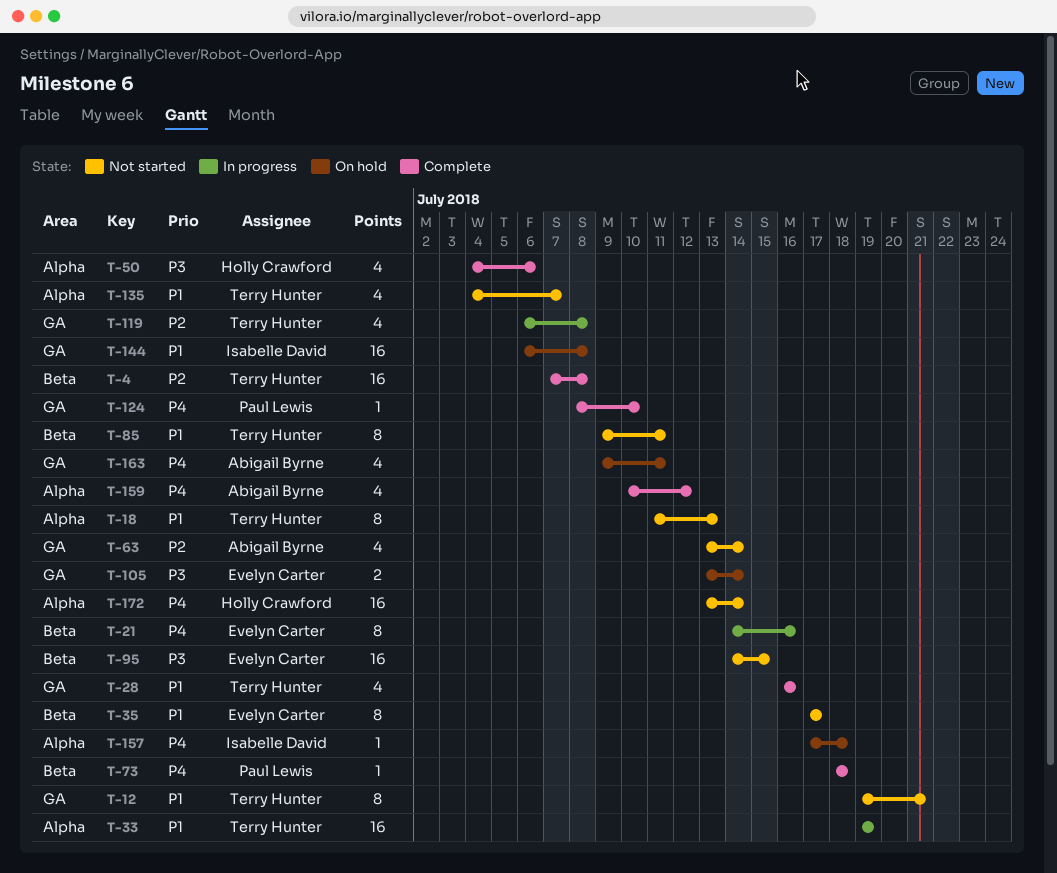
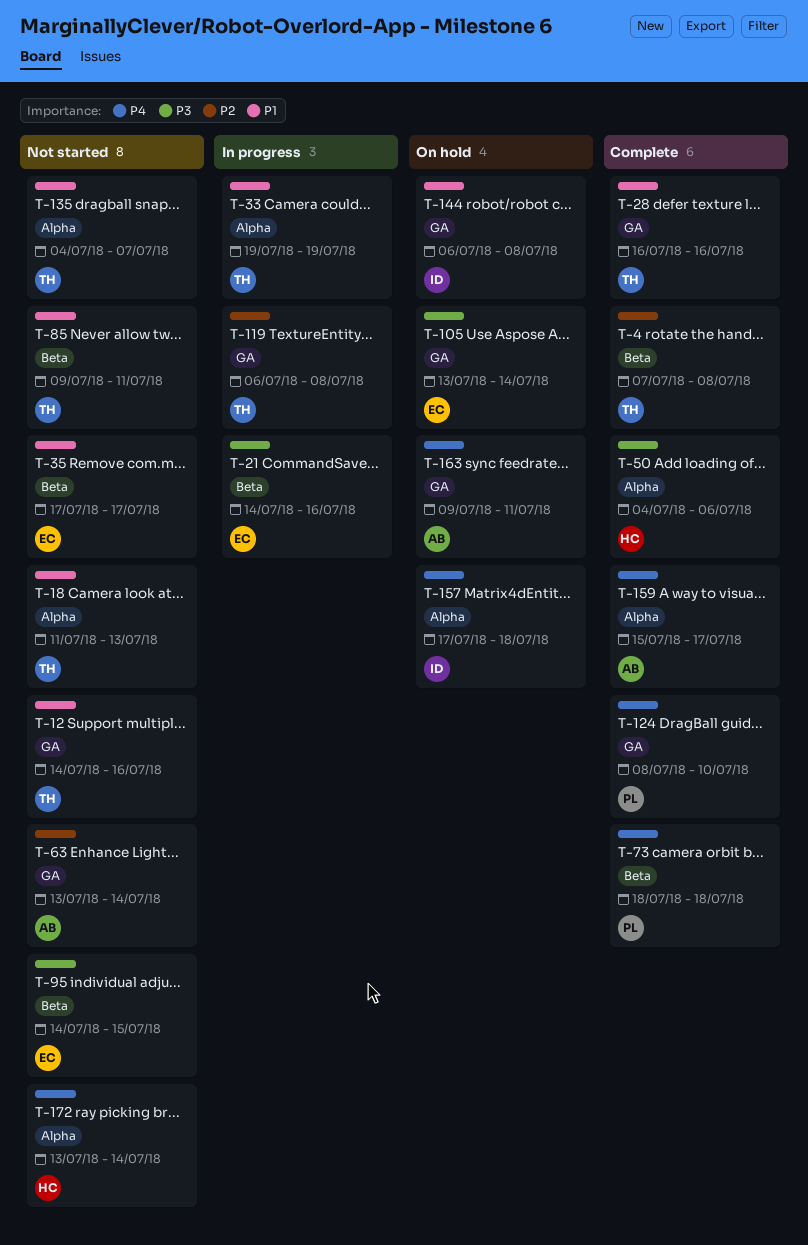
T-12, start: Jul 19 -> Jul 14
T-12, due: Jul 21 -> Jul 16
T-21, priority: P4 -> P3
T-159, start: Jul 10 -> Jul 15
T-159, due: Jul 12 -> Jul 17

